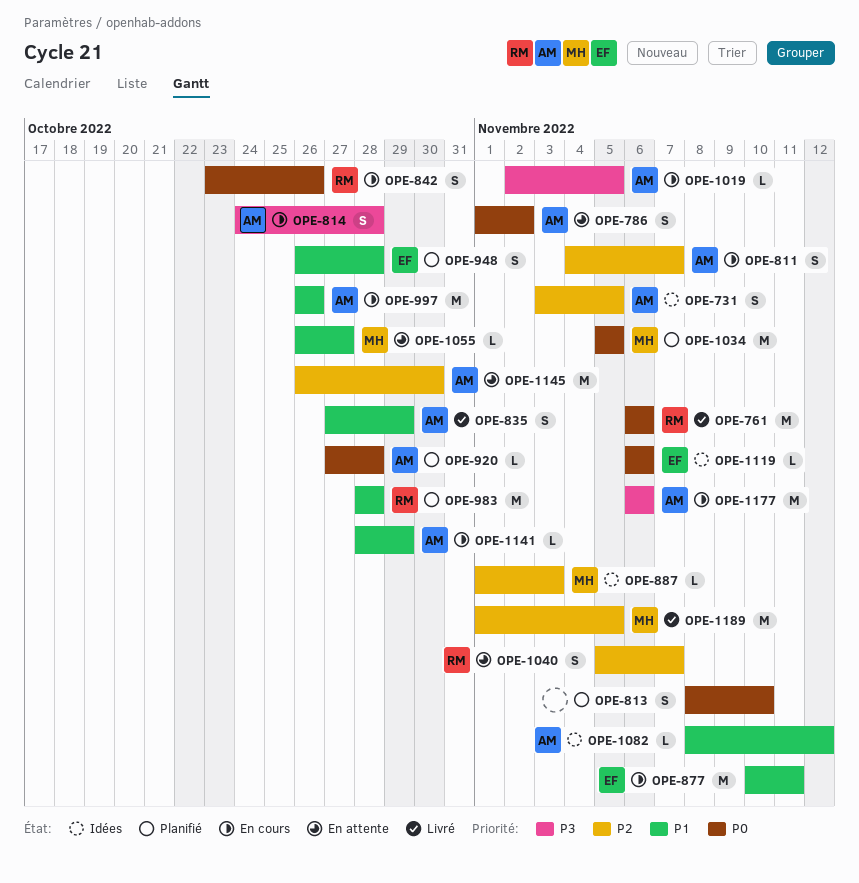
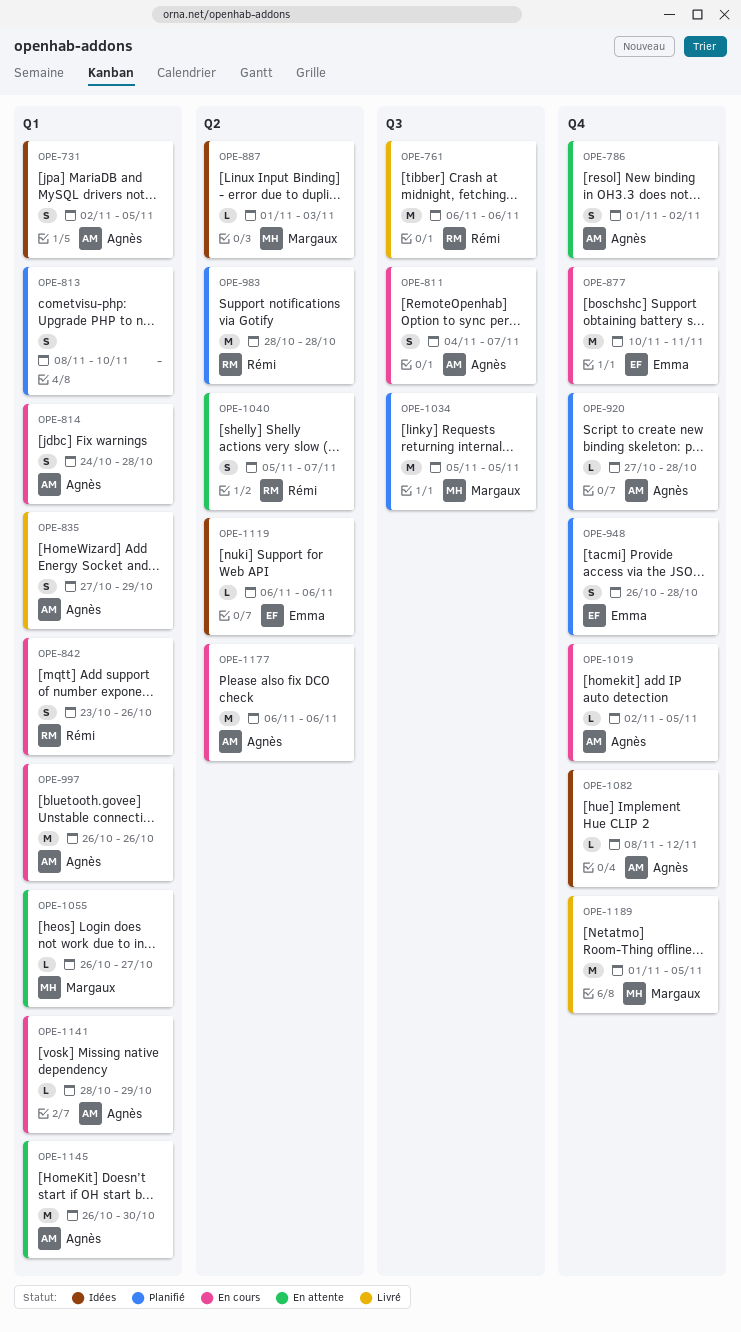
OPE-731, start: Nov 3 -> Nov 2

